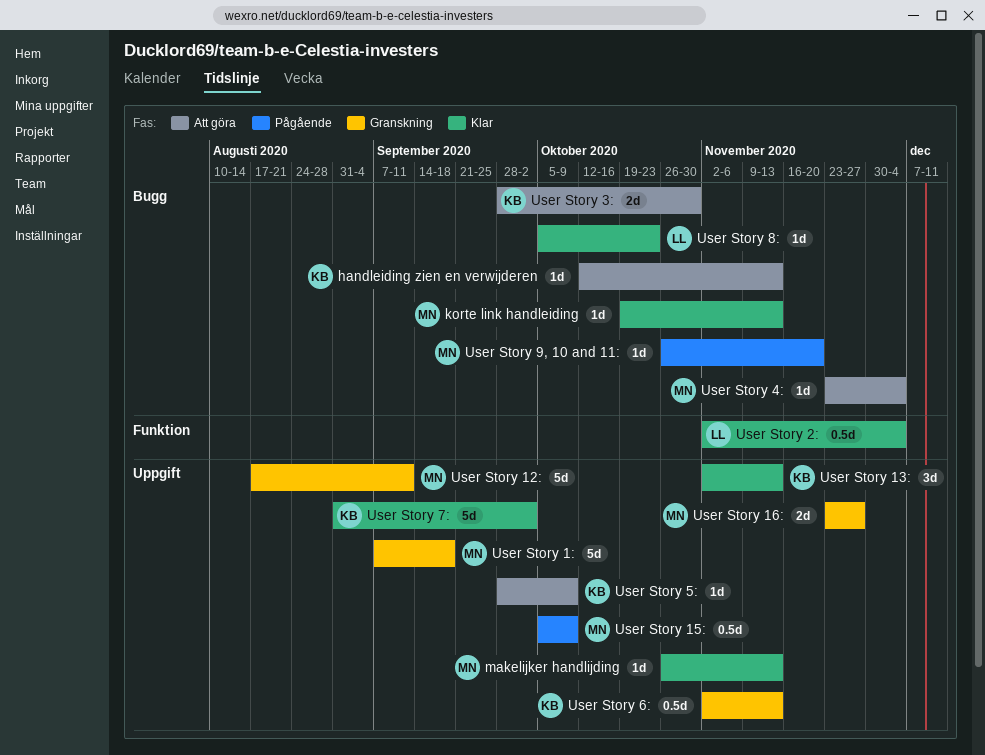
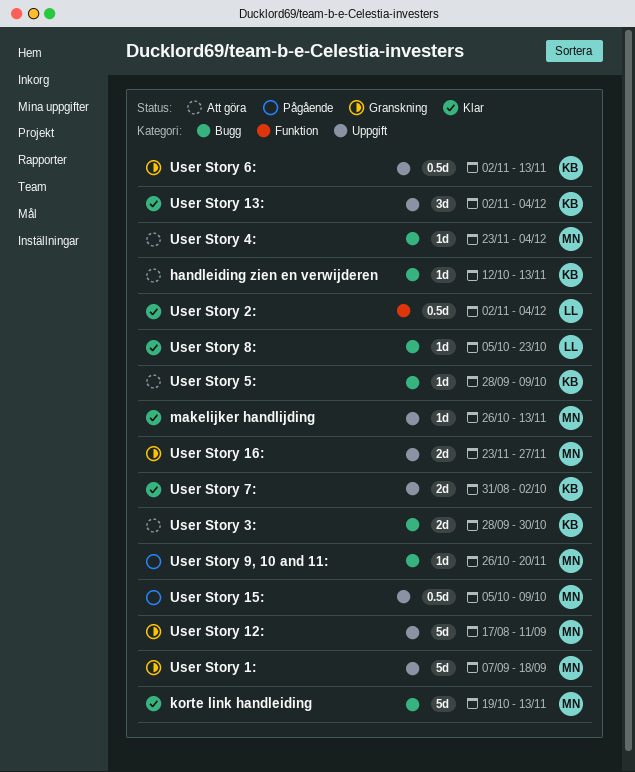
korte link handleiding, estimate: 1d -> 5d
User Story 13:, due: Nov 13 -> Dec 4
User Story 5:, label: Uppgift -> Bugg
User Story 7:, estimate: 5d -> 2d

